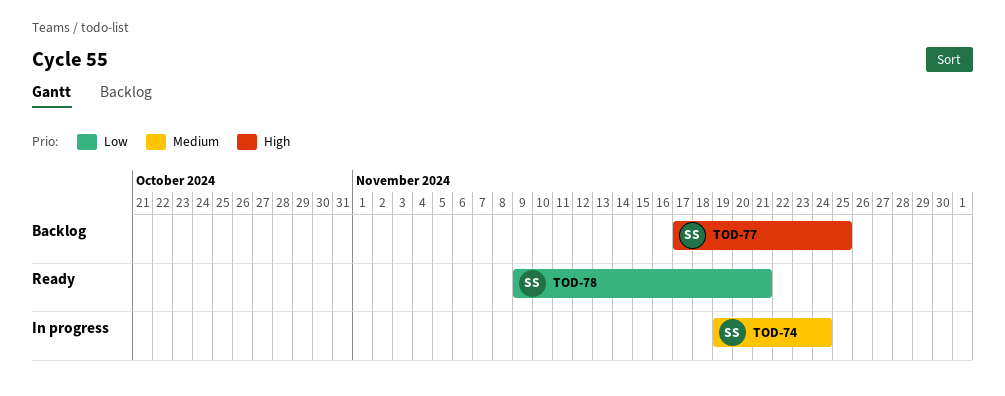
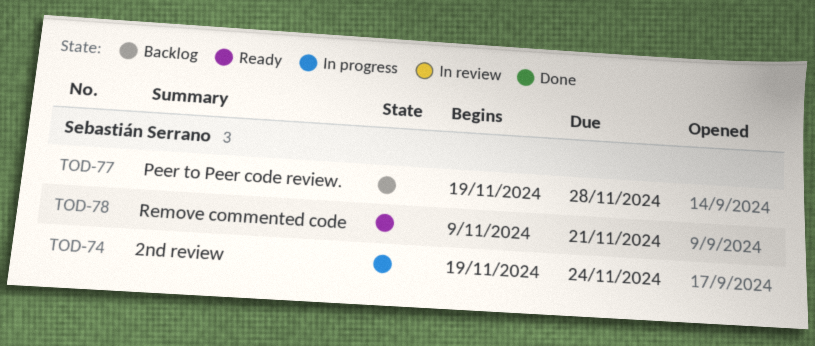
TOD-77, start: Nov 17 -> Nov 19
TOD-77, due: Nov 25 -> Nov 28

